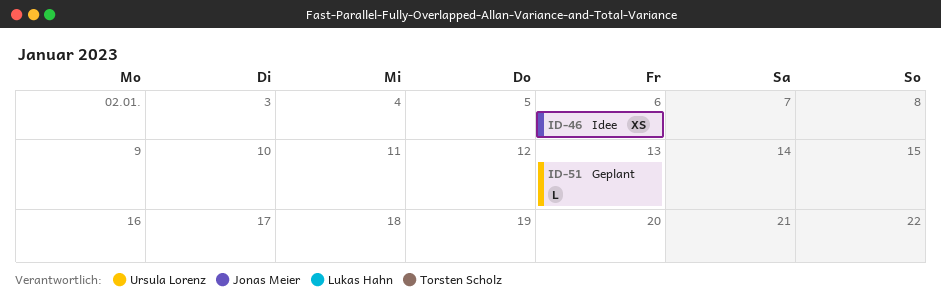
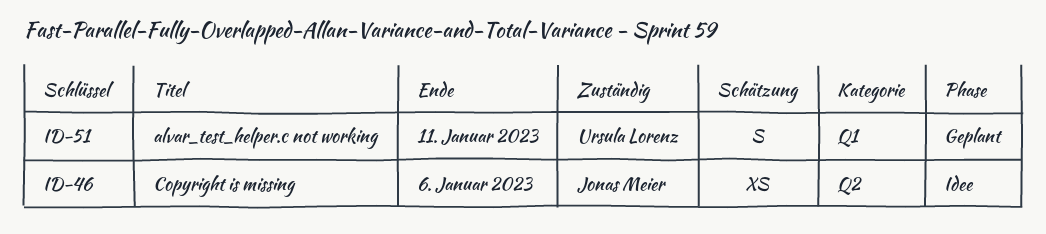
ID-51, estimate: L -> S
ID-51, due: Jan 13 -> Jan 11

